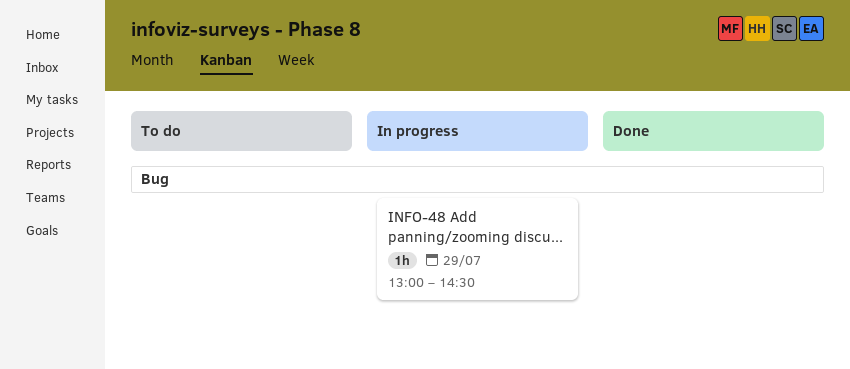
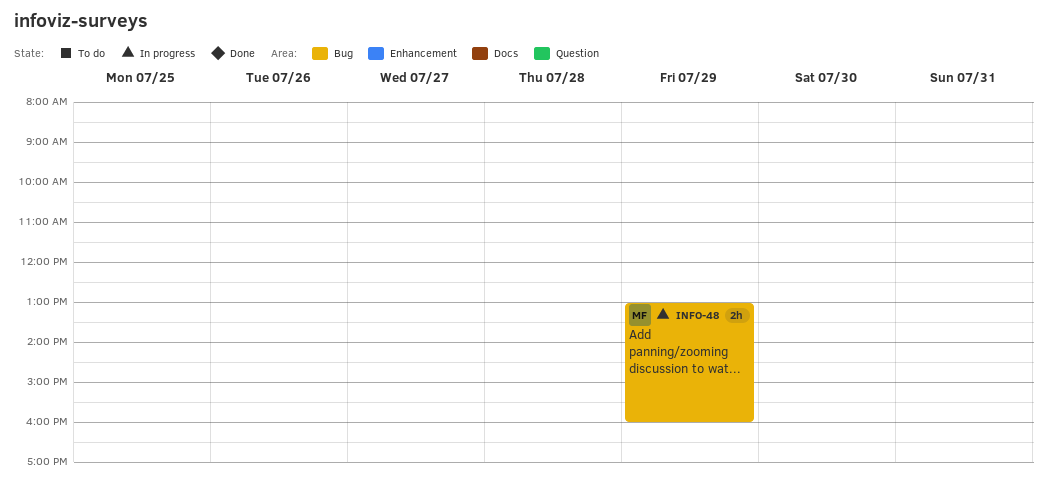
INFO-48, estimate: 1h -> 2h
INFO-48, ends: 14:30 -> 16:00

